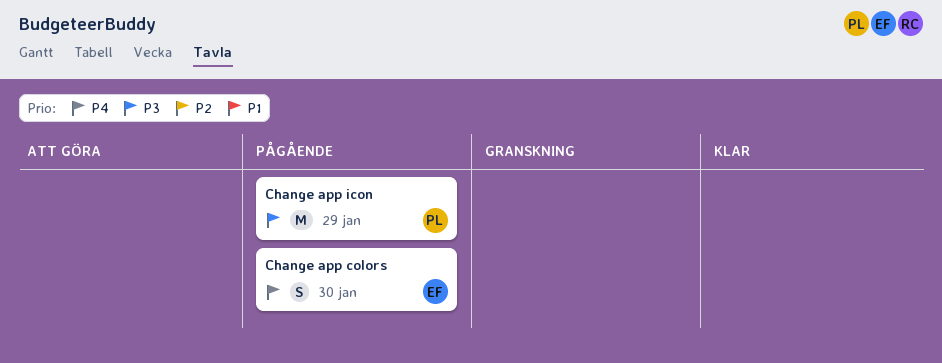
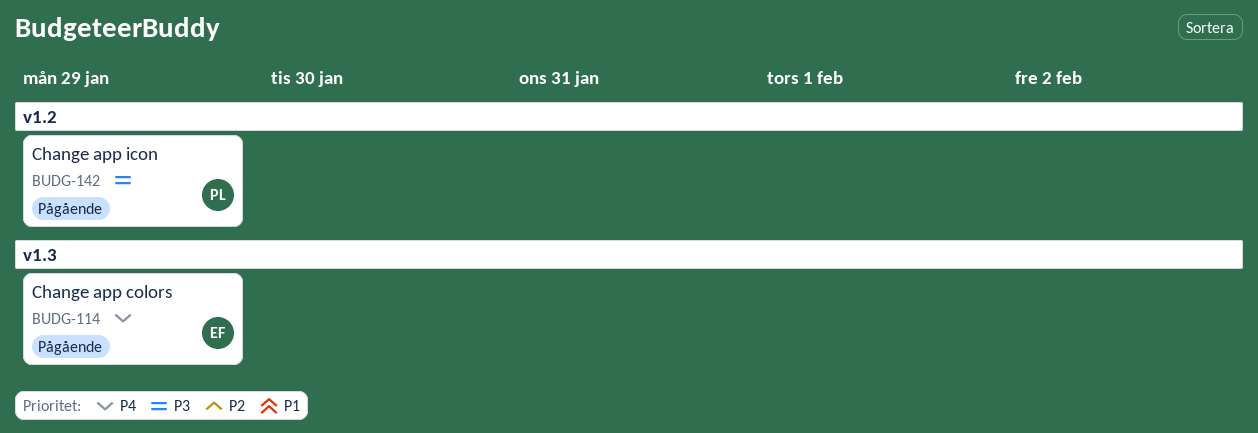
Change app colors, due: Jan 30 -> Jan 29

